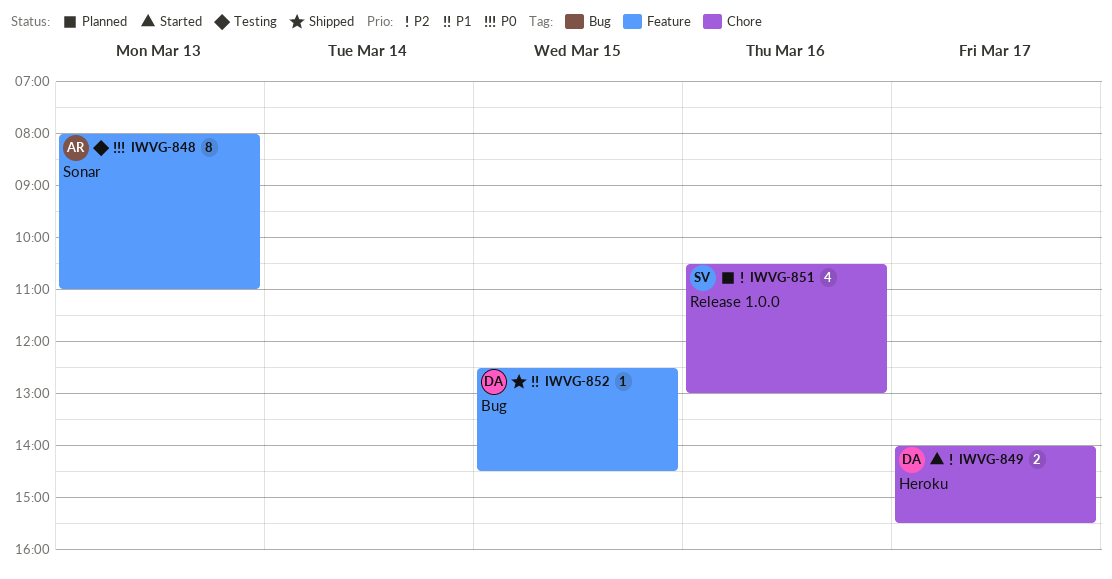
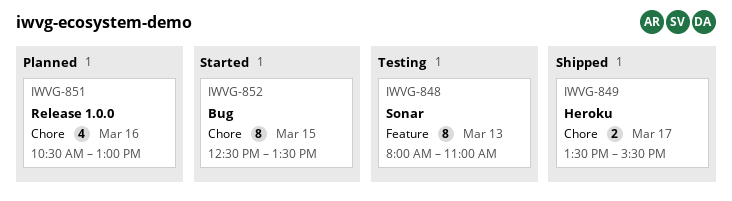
IWVG-849, status: Started -> Shipped
IWVG-849, begins: 14:00 -> 13:30
IWVG-852, status: Shipped -> Started
IWVG-852, label: Feature -> Chore
IWVG-852, estimate: 1 -> 8
IWVG-852, ends: 14:30 -> 13:30

